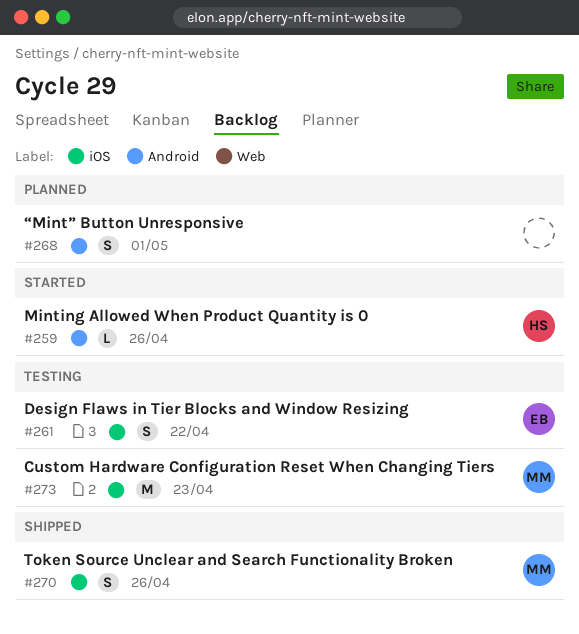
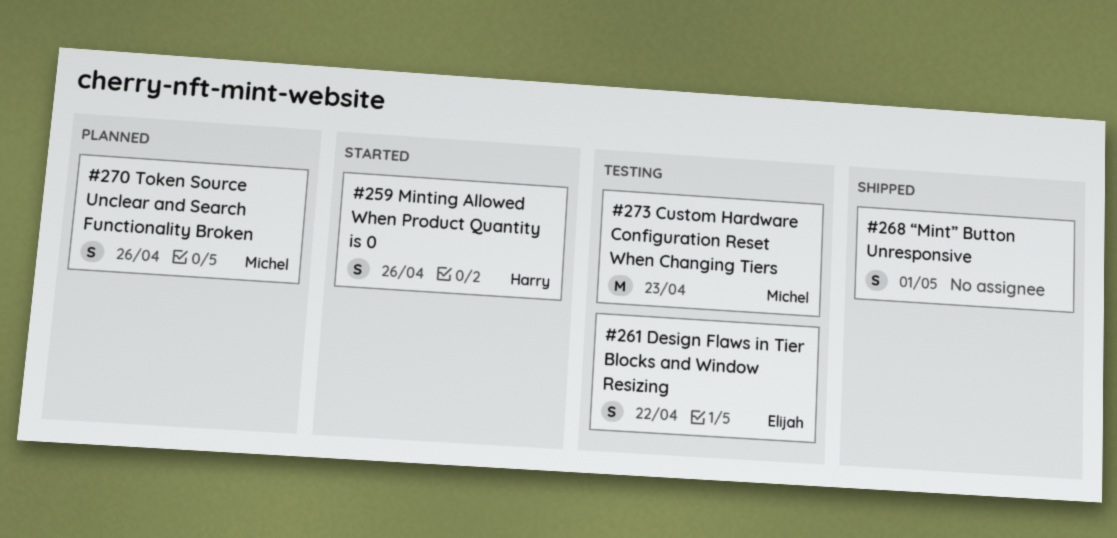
#259, estimate: L -> S
#268, status: Planned -> Shipped
#270, status: Shipped -> Planned

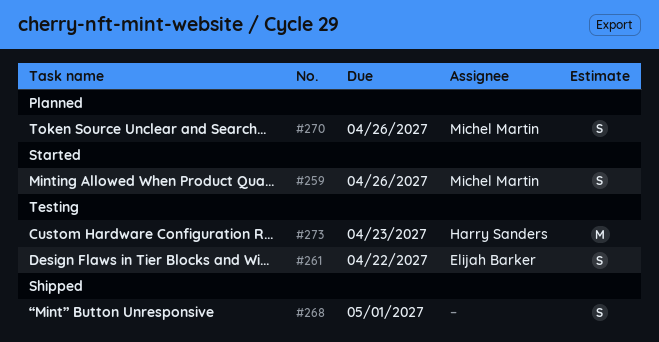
#259, owner: Harry Sanders -> Michel Martin
#273, owner: Michel Martin -> Harry Sanders

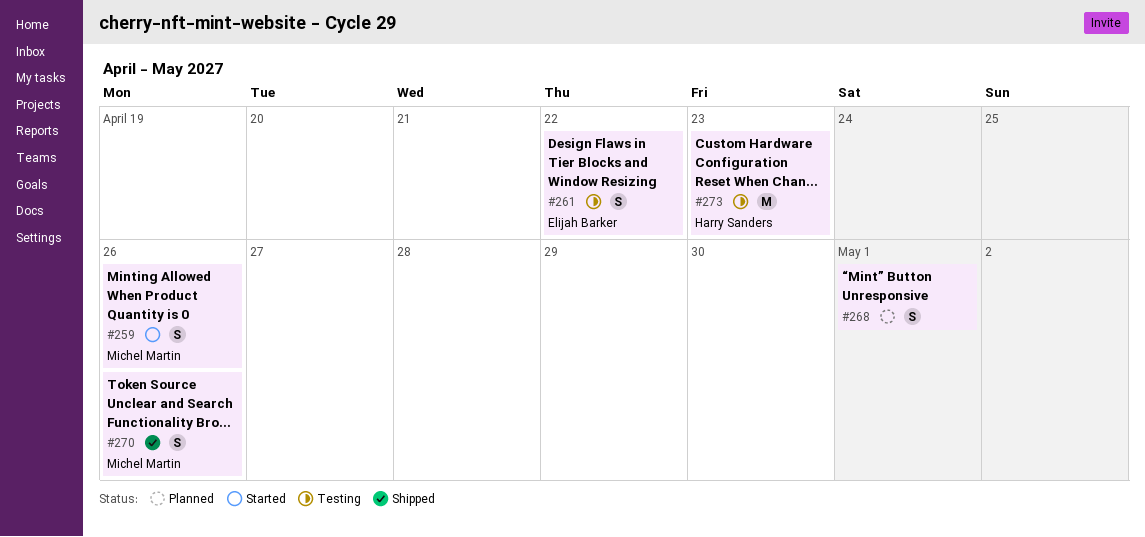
#268, status: Shipped -> Planned
#270, status: Planned -> Shipped

